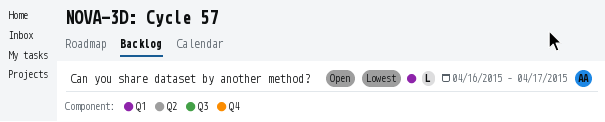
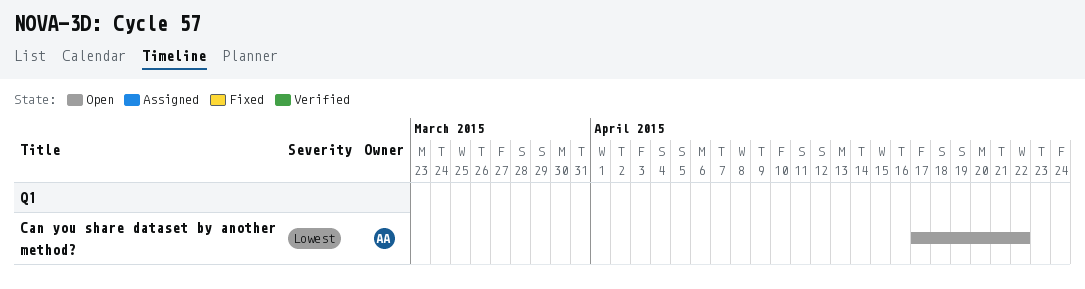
Can you share dataset by another method?, start: Apr 16 -> Apr 17
Can you share dataset by another method?, due: Apr 17 -> Apr 22

